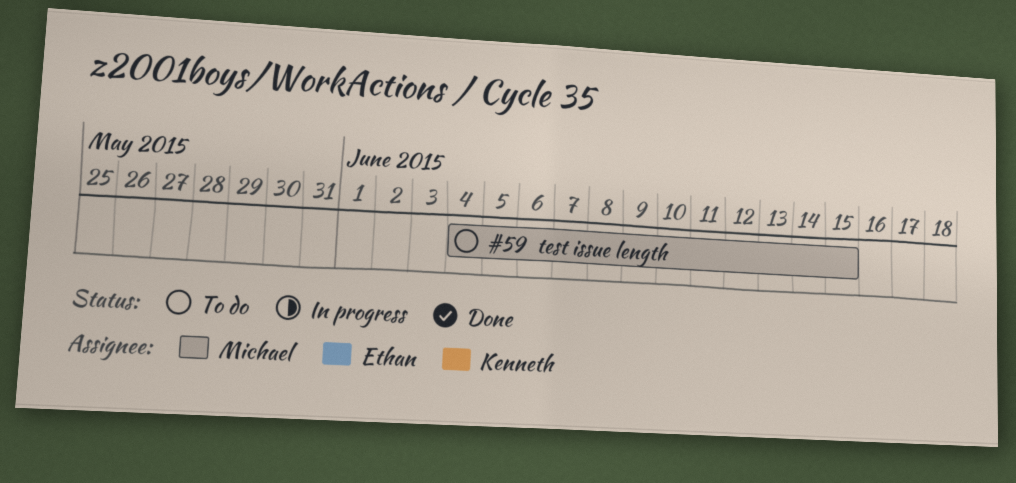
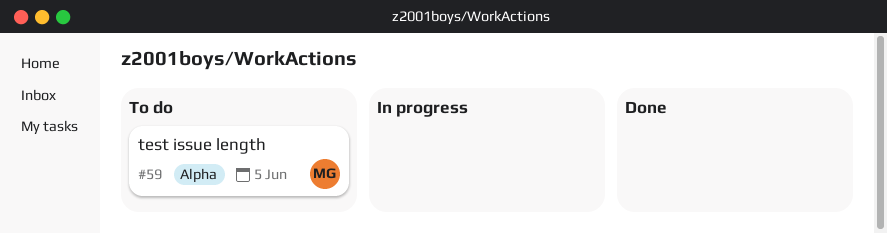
#59, due: Jun 15 -> Jun 5

